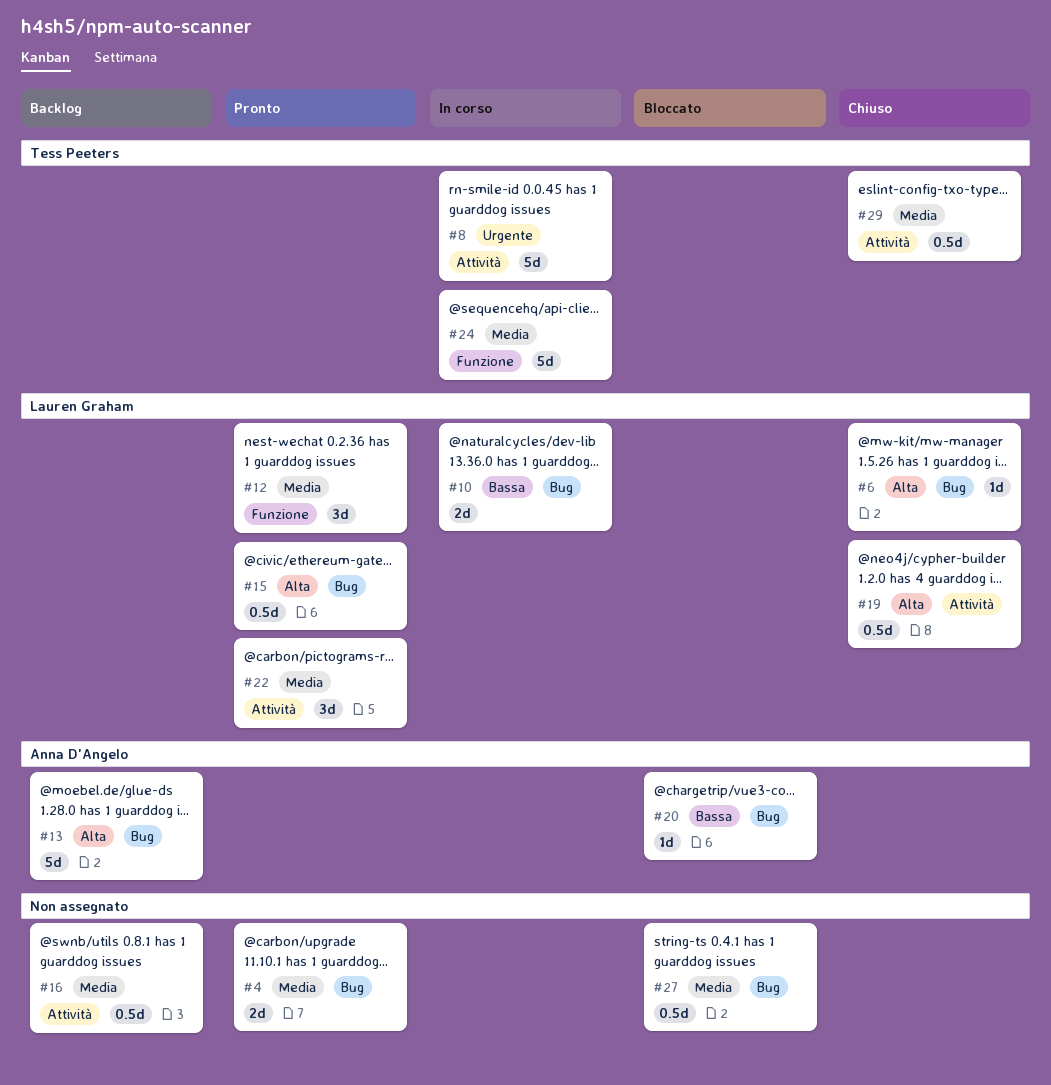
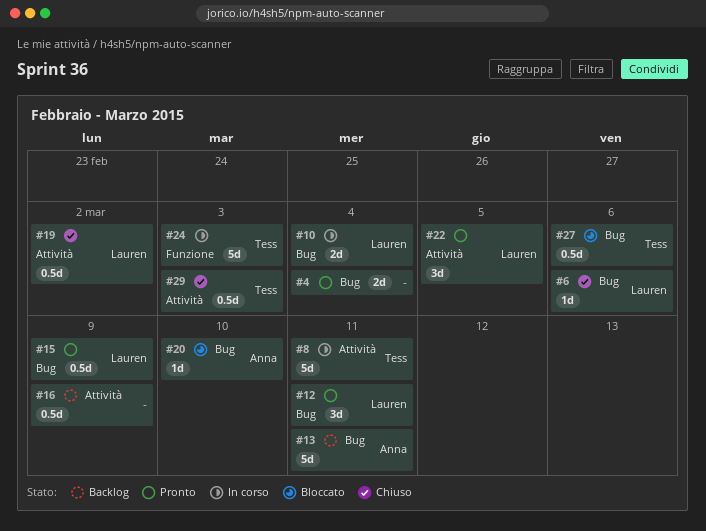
#12, label: Funzione -> Bug
#27, owner: none -> Tess Peeters

